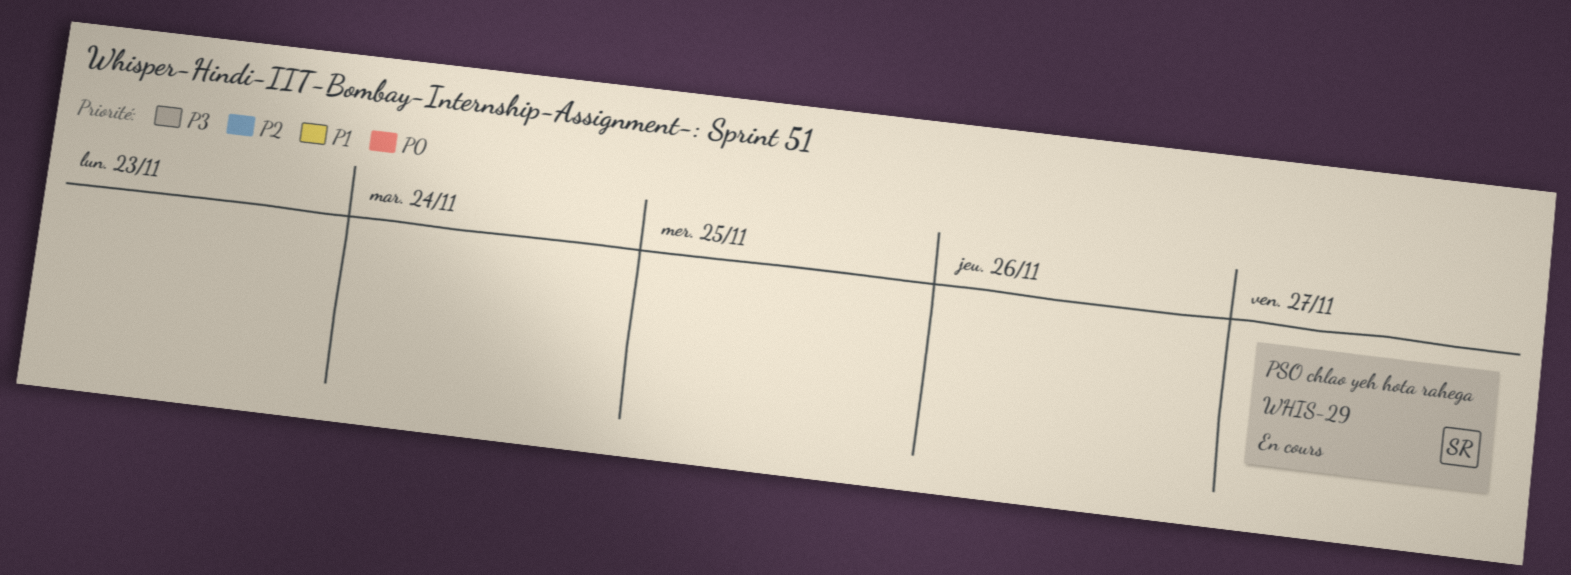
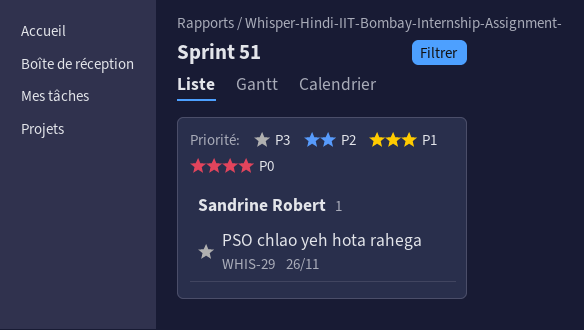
WHIS-29, due: Nov 27 -> Nov 26

